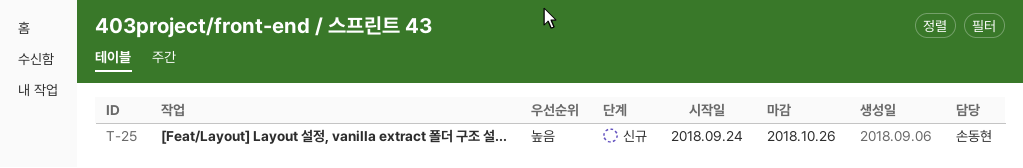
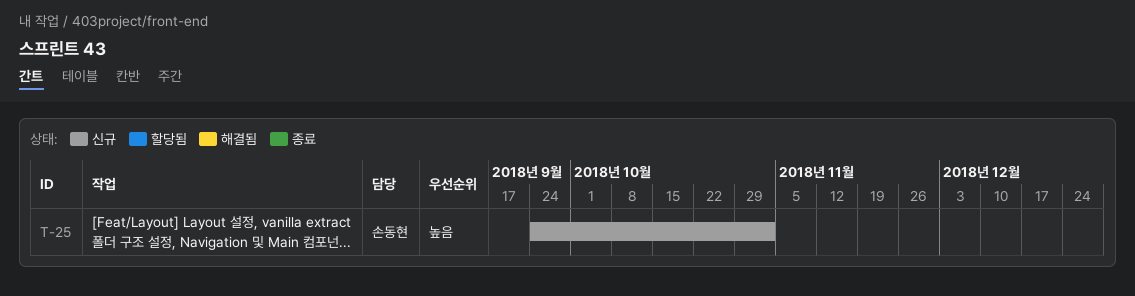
T-25, due: Oct 26 -> Nov 2

